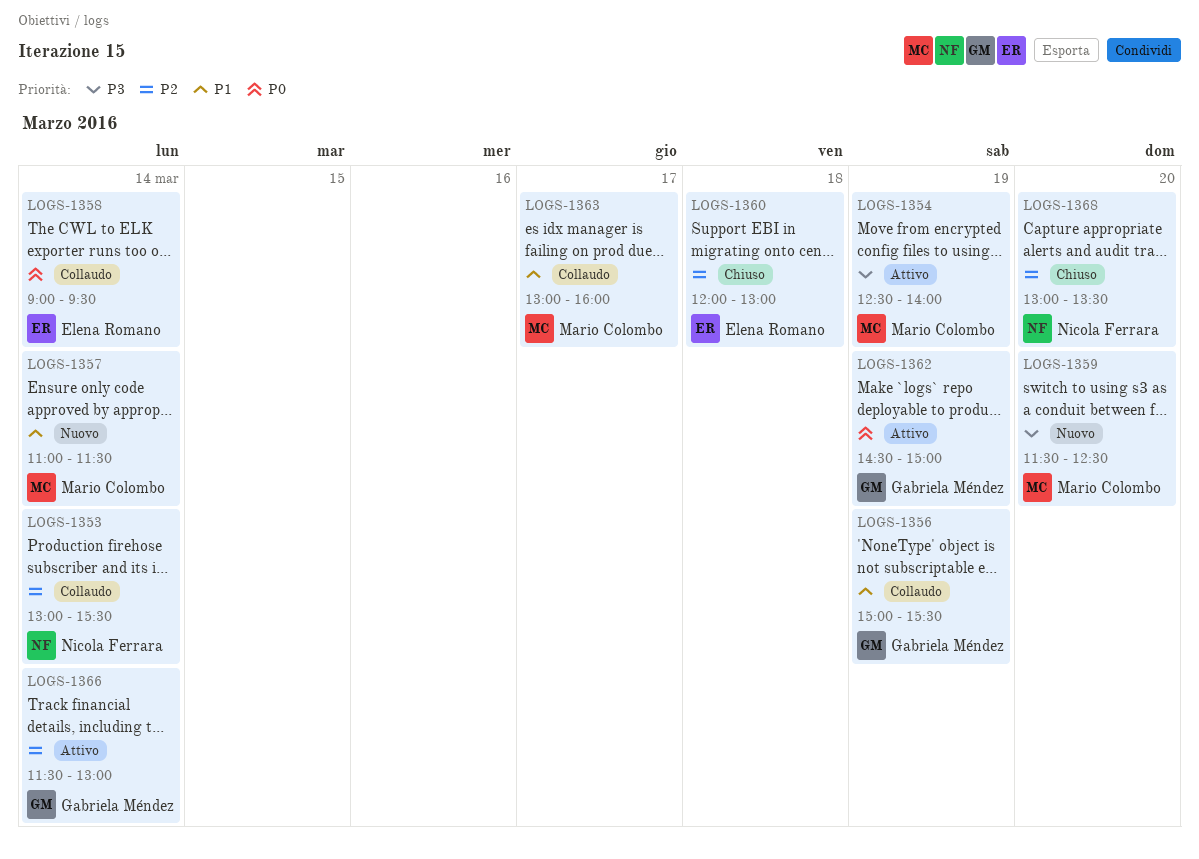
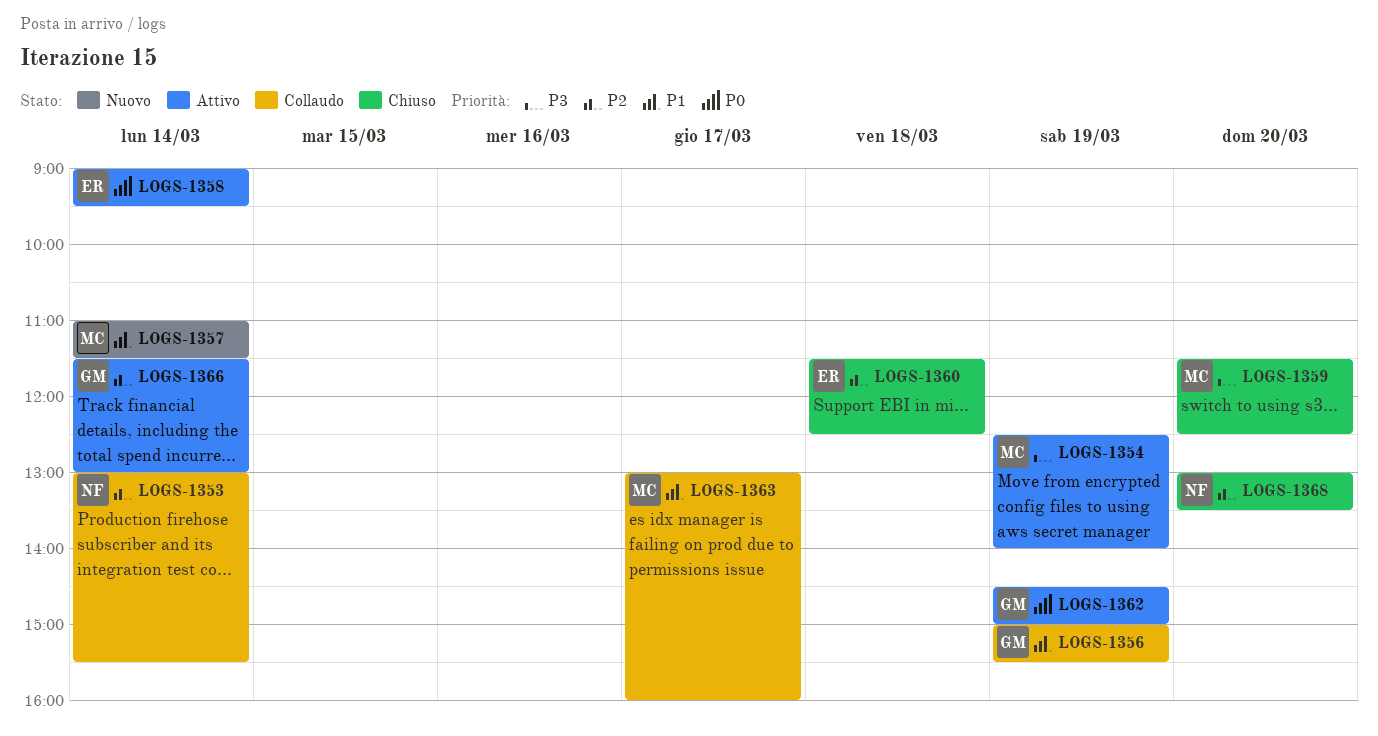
LOGS-1358, status: Collaudo -> Attivo
LOGS-1359, status: Nuovo -> Chiuso
LOGS-1360, begins: 12:00 -> 11:30
LOGS-1360, ends: 13:00 -> 12:30

